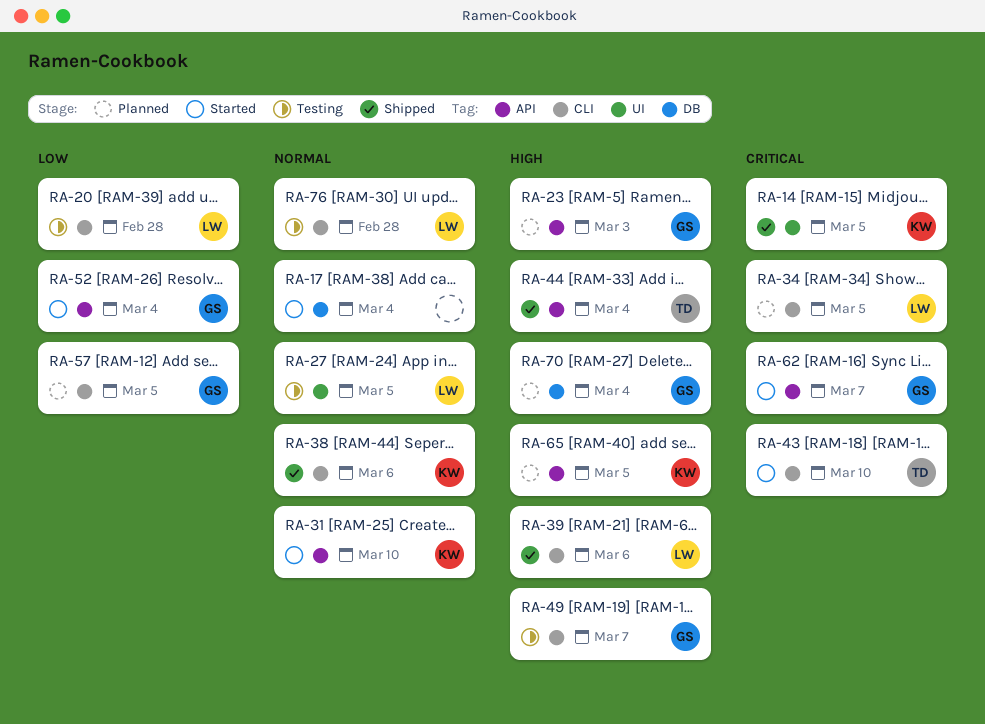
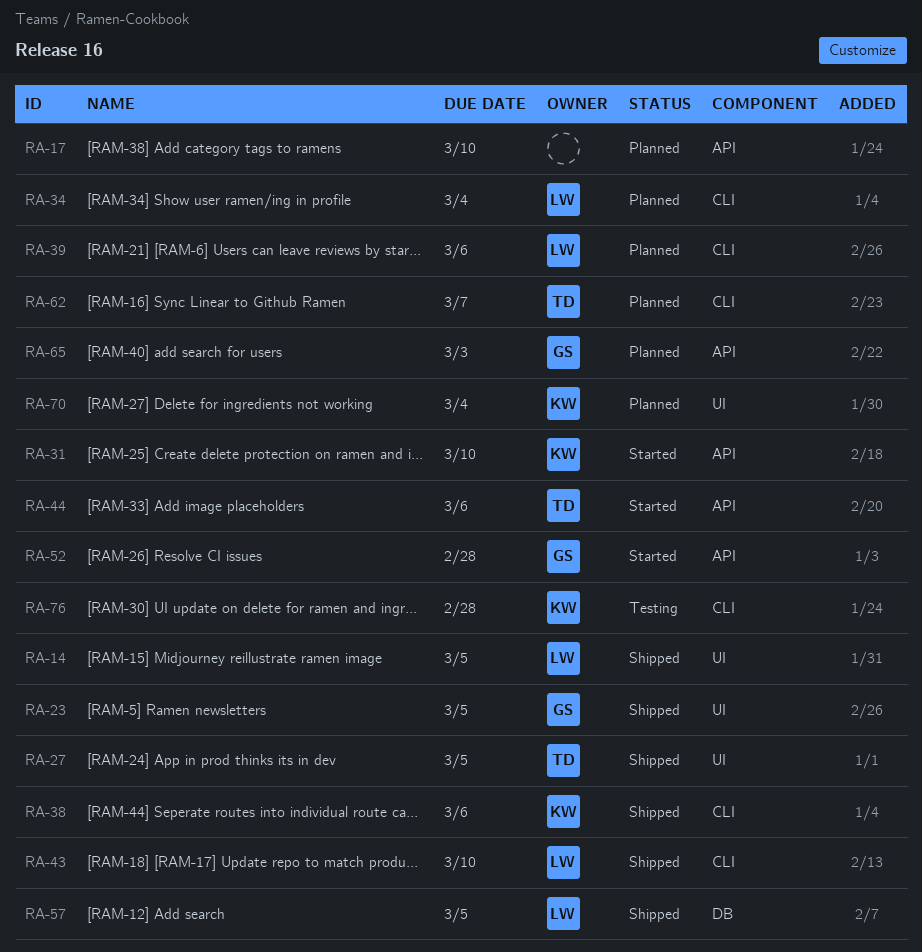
RA-14, owner: KW -> LW
RA-17, status: Started -> Planned
RA-17, label: DB -> API
RA-17, due: Mar 4 -> Mar 10
RA-20: present -> none
RA-23, status: Planned -> Shipped
RA-23, label: API -> UI
RA-23, due: Mar 3 -> Mar 5
RA-27, status: Testing -> Shipped
RA-27, owner: LW -> TD
RA-34, due: Mar 5 -> Mar 4
RA-39, status: Shipped -> Planned
RA-43, status: Started -> Shipped
RA-43, owner: TD -> LW
RA-44, status: Shipped -> Started
RA-44, due: Mar 4 -> Mar 6
RA-49: present -> none
RA-52, due: Mar 4 -> Feb 28
RA-57, status: Planned -> Shipped
RA-57, owner: GS -> LW
RA-57, label: CLI -> DB
RA-62, status: Started -> Planned
RA-62, owner: GS -> TD
RA-62, label: API -> CLI
RA-65, owner: KW -> GS
RA-65, due: Mar 5 -> Mar 3
RA-70, owner: GS -> KW
RA-70, label: DB -> UI
RA-76, owner: LW -> KW

